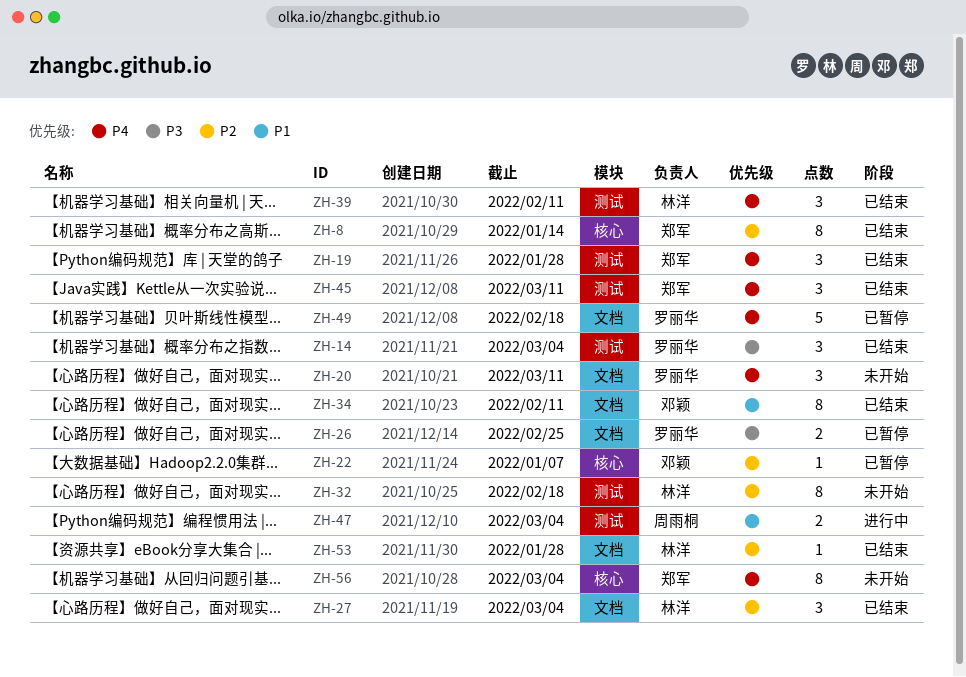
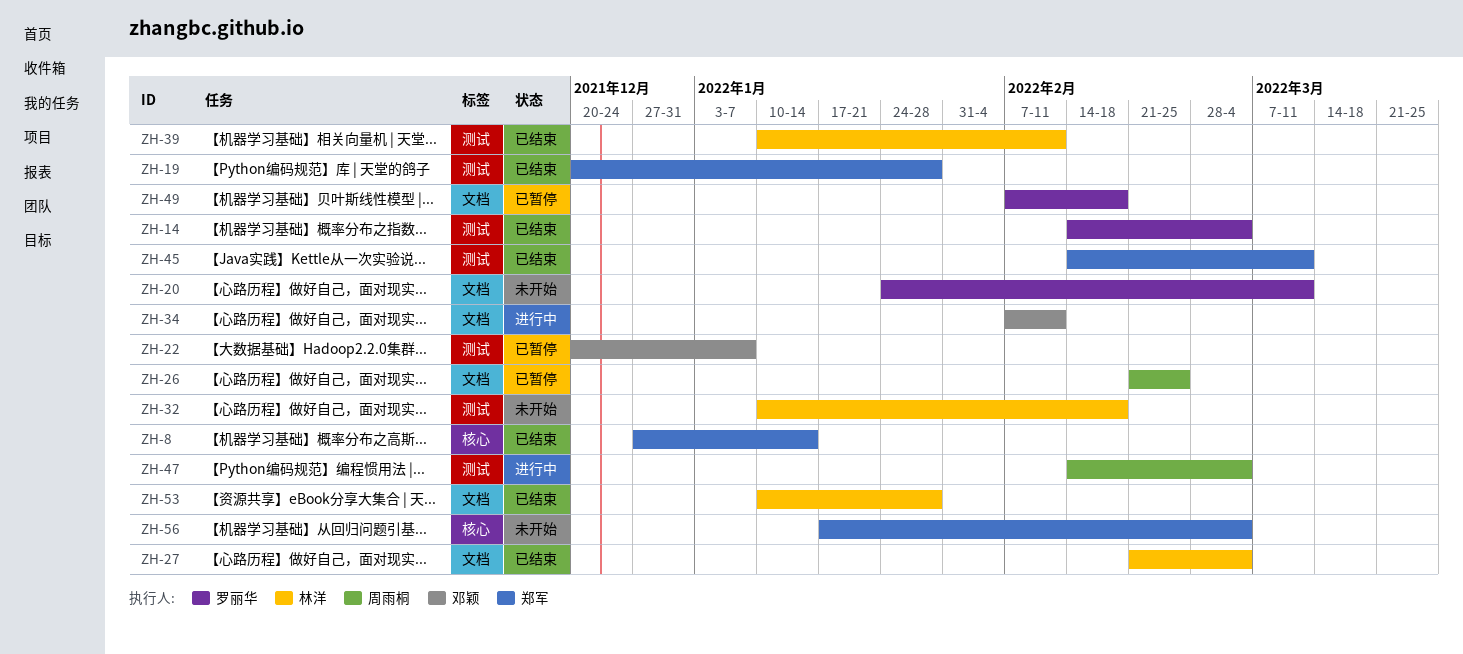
ZH-22, label: 核心 -> 测试
ZH-26, owner: 罗丽华 -> 周雨桐
ZH-34, status: 已结束 -> 进行中

